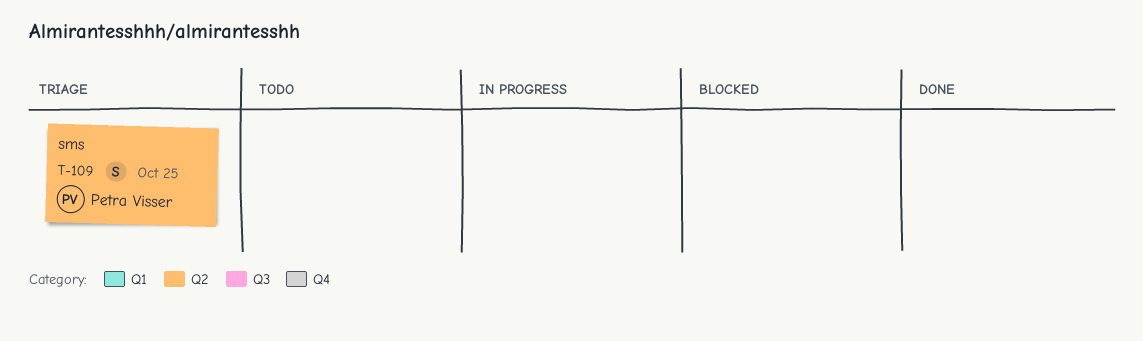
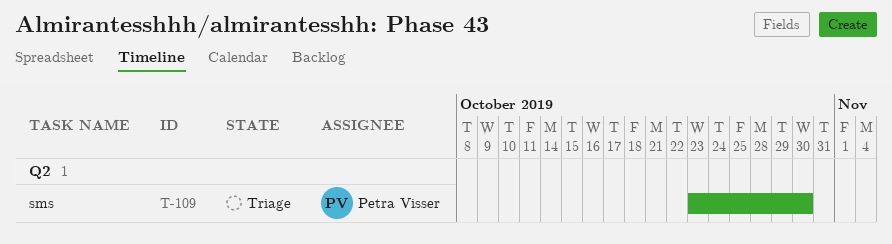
T-109, due: Oct 25 -> Oct 30

